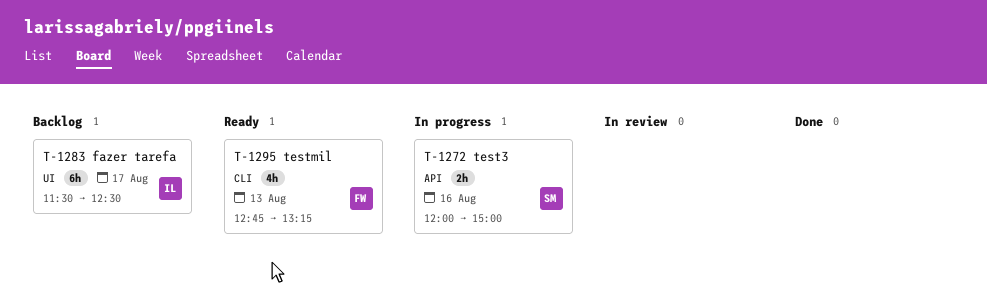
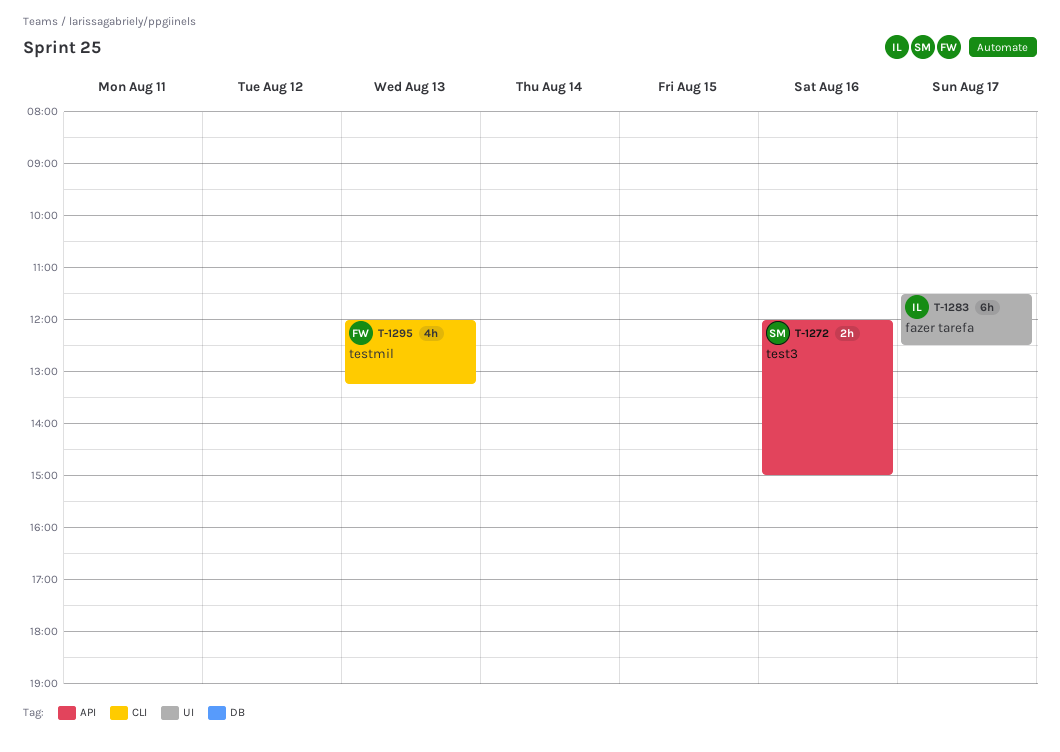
T-1295, begins: 12:45 -> 12:00

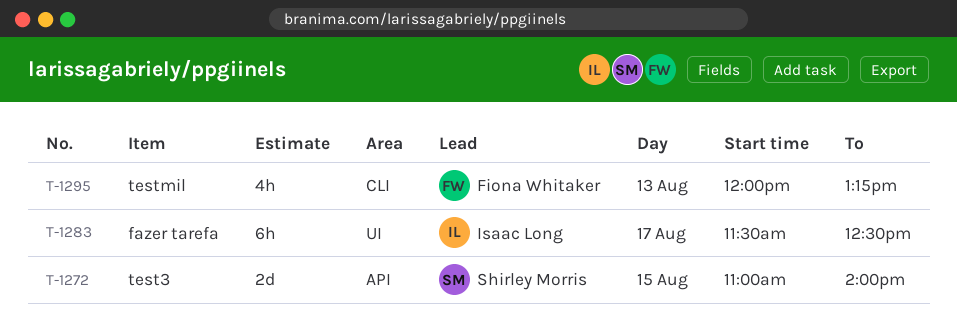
T-1272, estimate: 2h -> 2d
T-1272, day: Aug 16 -> Aug 15
T-1272, begins: 12:00 -> 11:00
T-1272, ends: 15:00 -> 14:00

